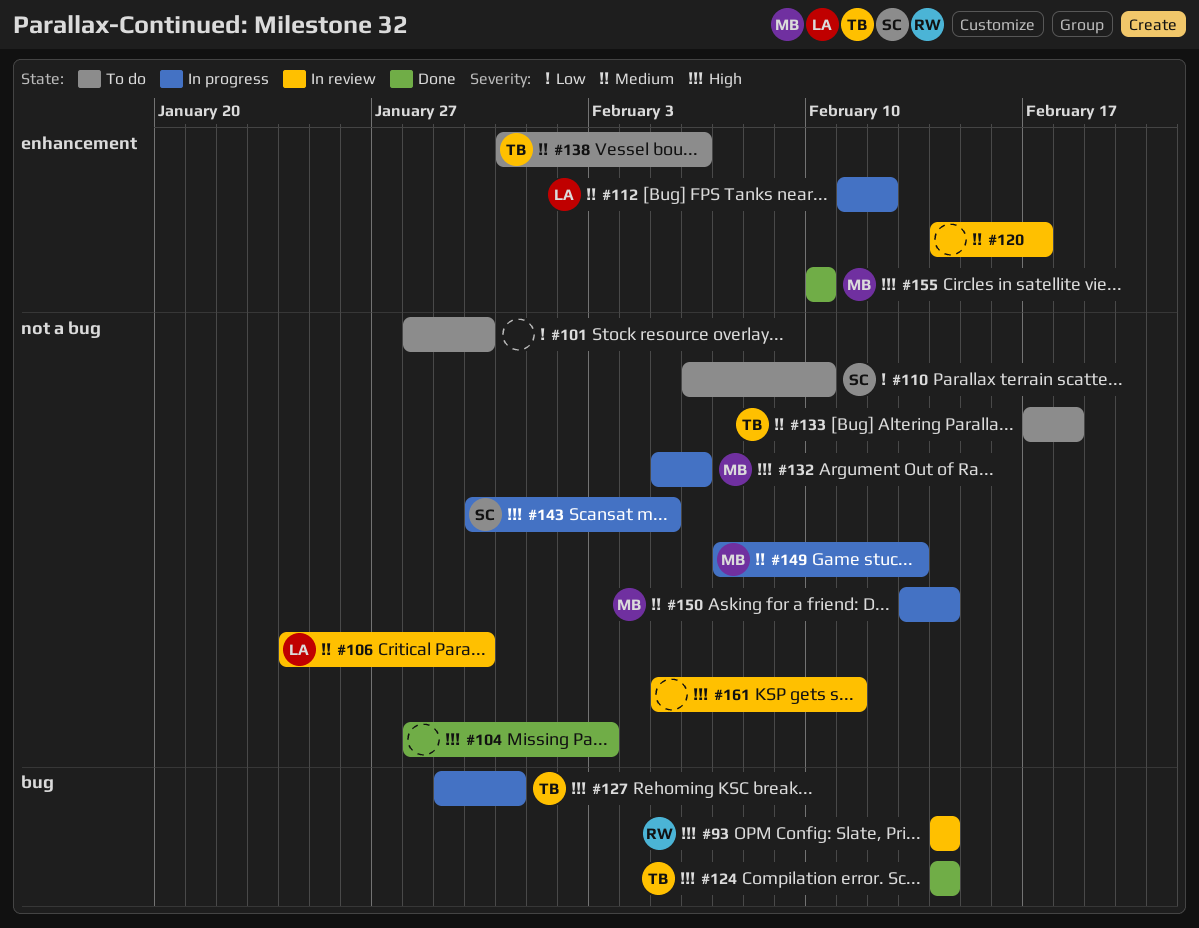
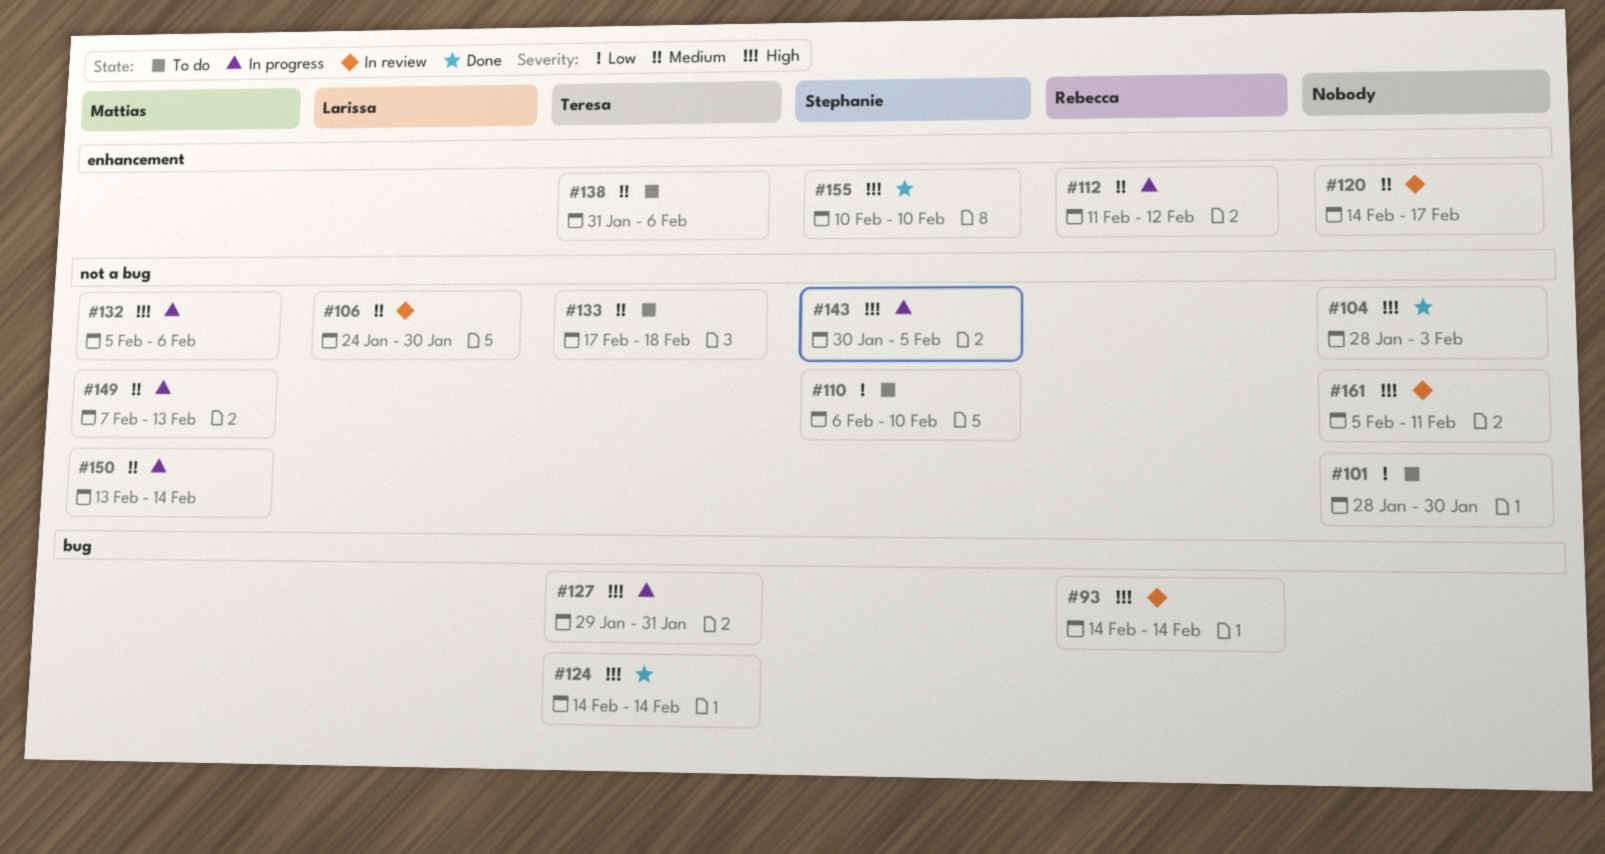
#112, owner: Larissa -> Rebecca
#155, owner: Mattias -> Stephanie

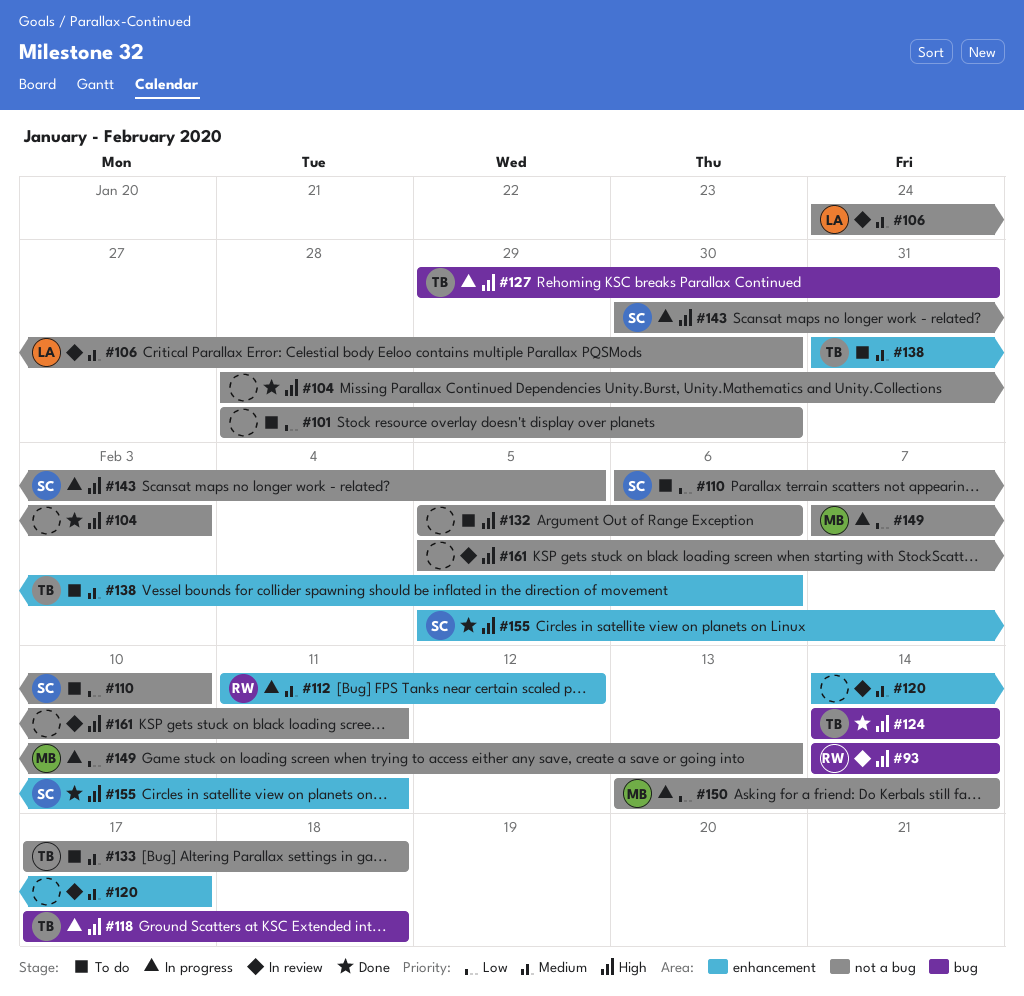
#118: none -> present
#132, status: In progress -> To do
#132, owner: Mattias -> none
#149, priority: Medium -> Low
#150, priority: Medium -> Low
#155, start: Feb 10 -> Feb 5
#155, due: Feb 10 -> Feb 11

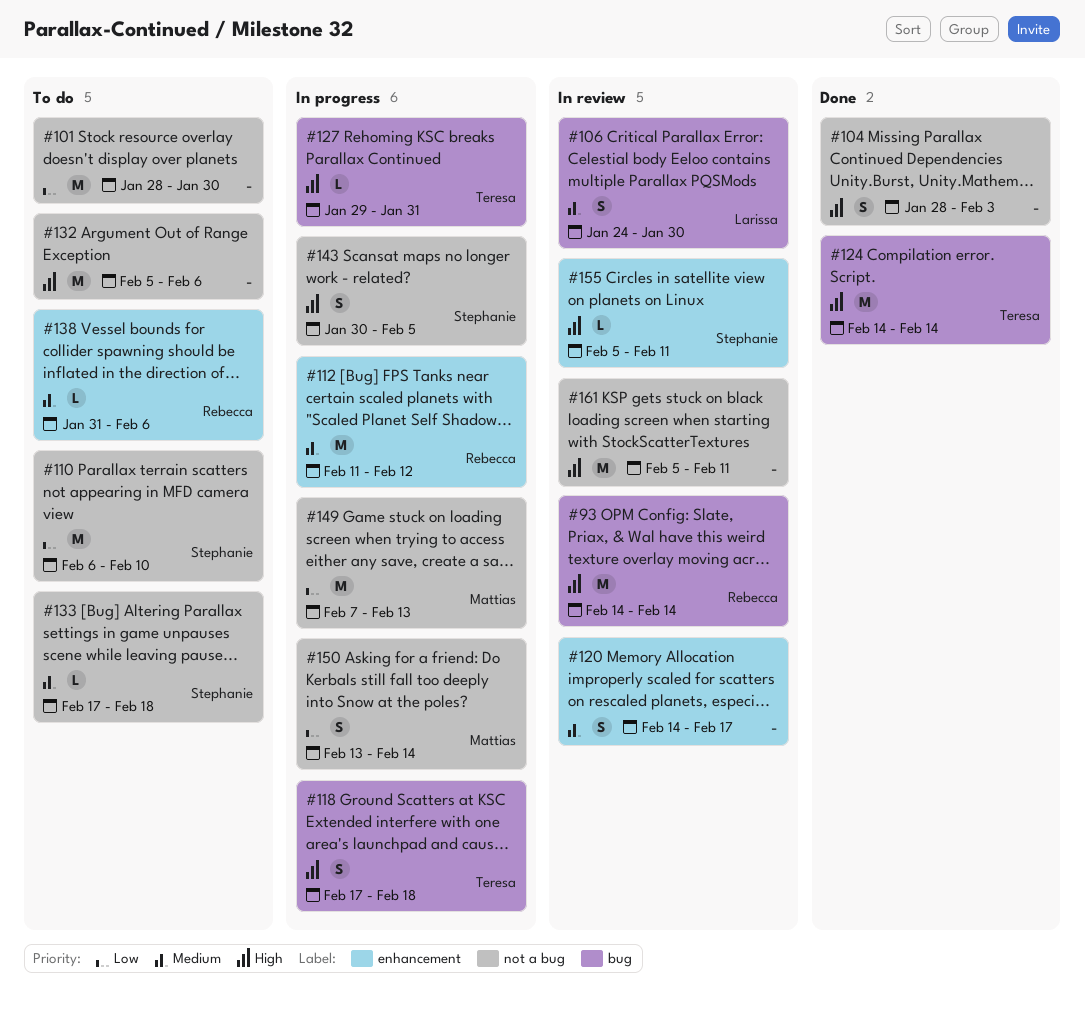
#106, label: not a bug -> bug
#133, owner: Teresa -> Stephanie
#138, owner: Teresa -> Rebecca
#155, status: Done -> In review

